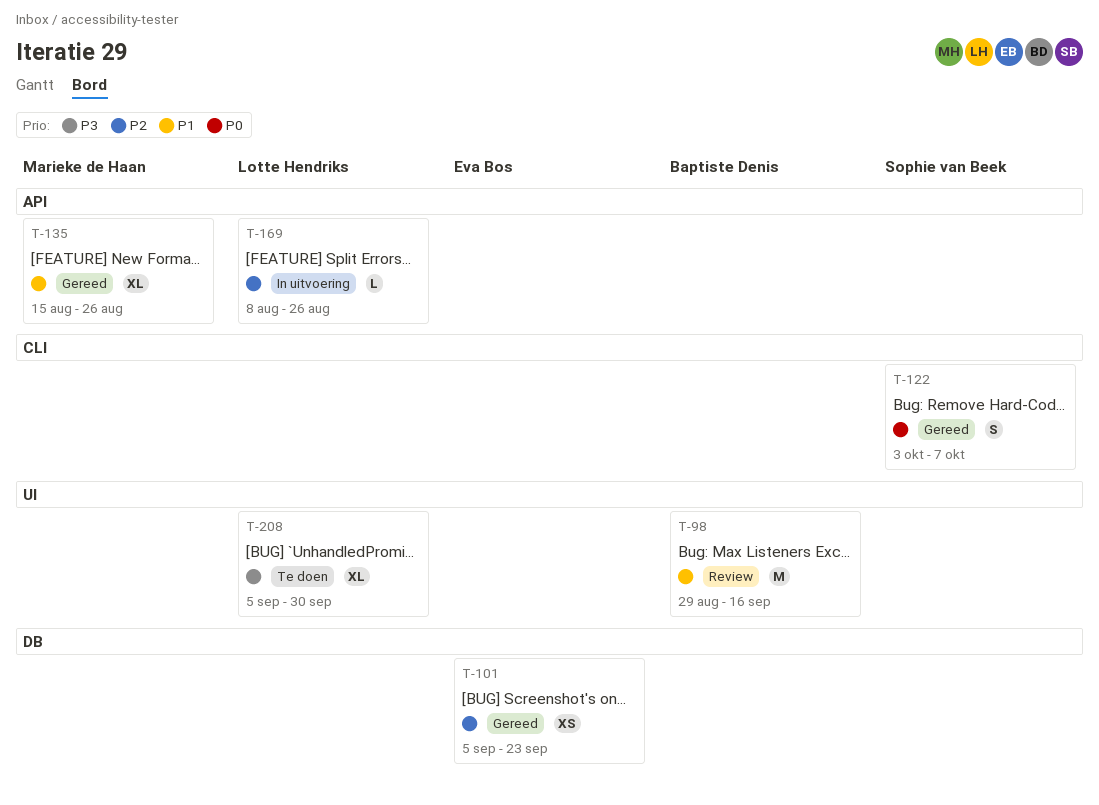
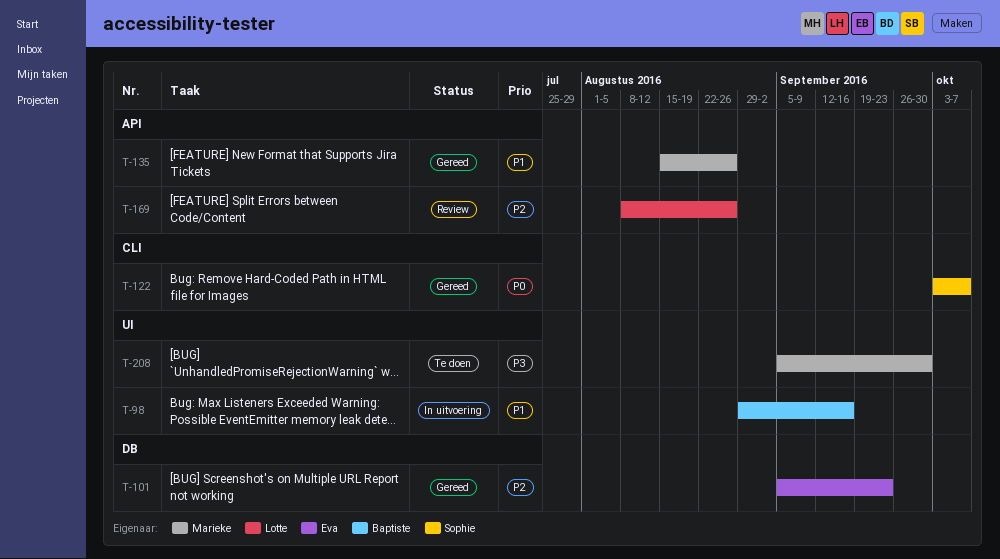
T-98, status: Review -> In uitvoering
T-169, status: In uitvoering -> Review
T-208, owner: Lotte Hendriks -> Marieke de Haan

